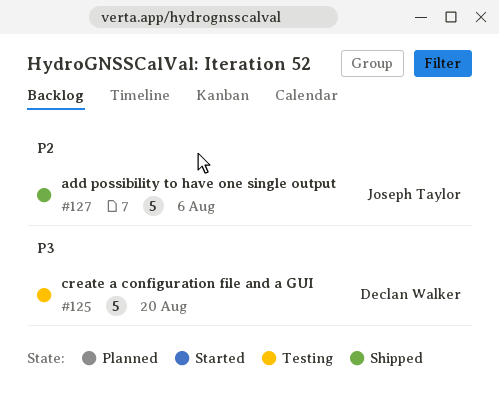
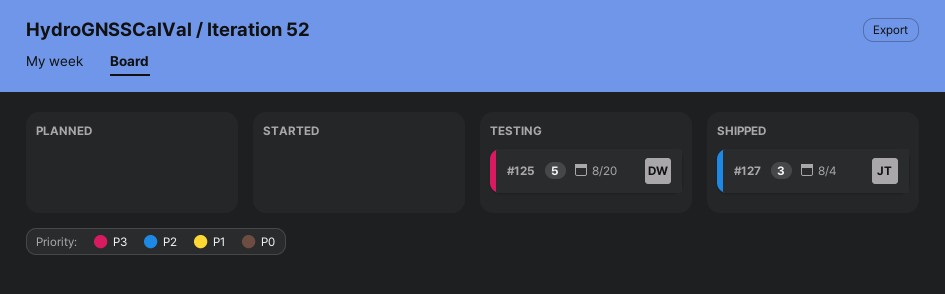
#127, estimate: 5 -> 3
#127, due: Aug 6 -> Aug 4

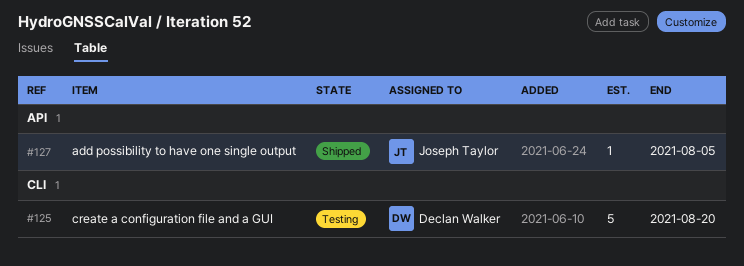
#127, estimate: 3 -> 1
#127, due: Aug 4 -> Aug 5

